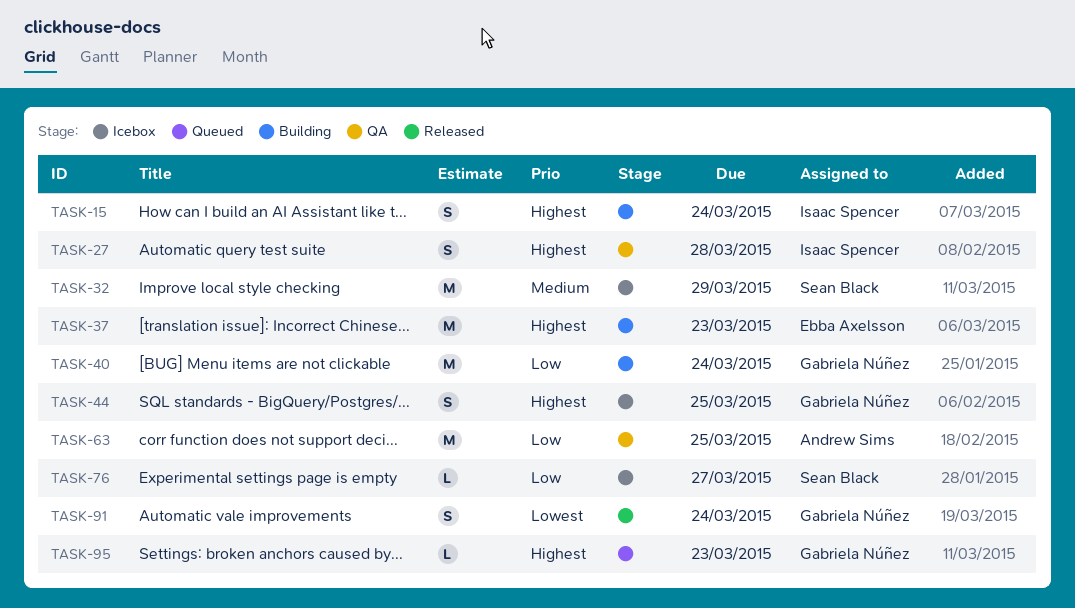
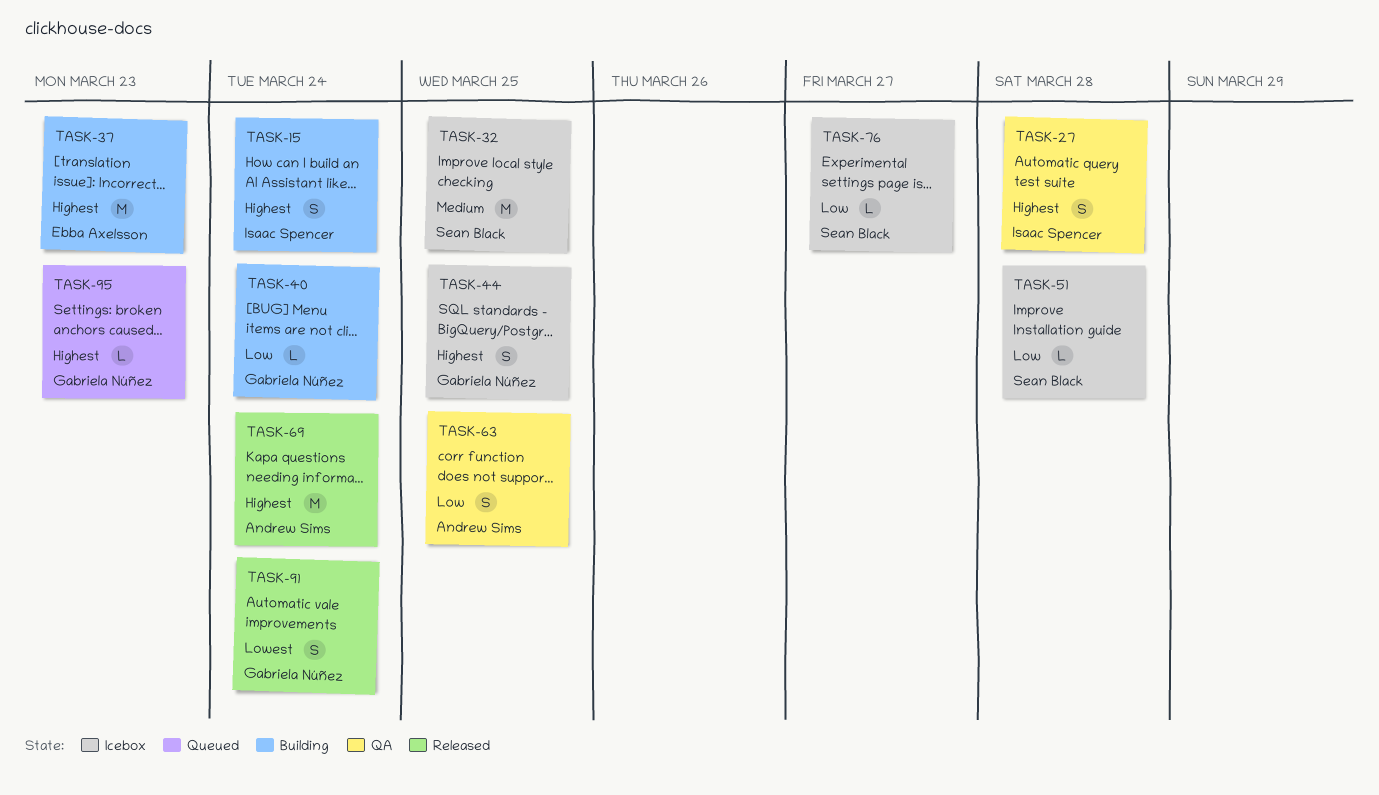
TASK-32, due: Mar 29 -> Mar 25
TASK-40, estimate: M -> L
TASK-51: none -> present
TASK-63, estimate: M -> S
TASK-69: none -> present

